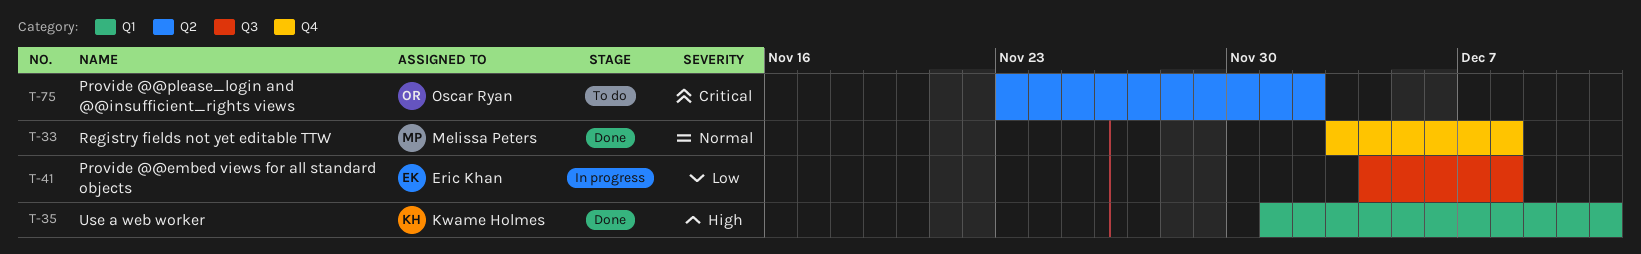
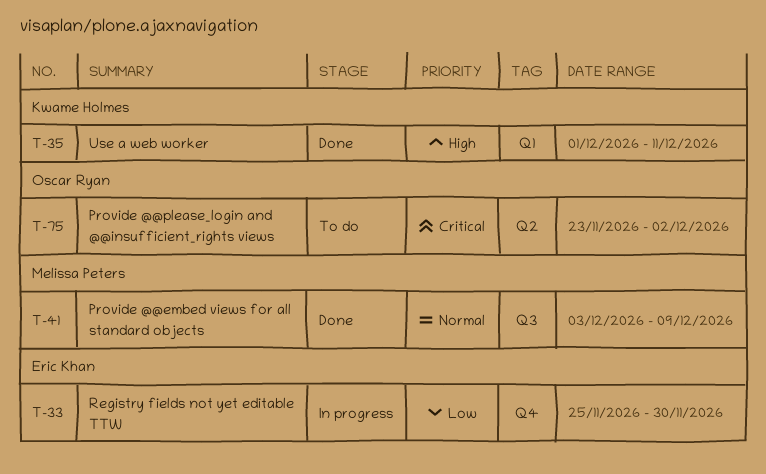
T-33, status: Done -> In progress
T-33, owner: Melissa Peters -> Eric Khan
T-33, priority: Normal -> Low
T-33, start: Dec 3 -> Nov 25
T-33, due: Dec 8 -> Nov 30
T-41, status: In progress -> Done
T-41, owner: Eric Khan -> Melissa Peters
T-41, priority: Low -> Normal
T-41, start: Dec 4 -> Dec 3
T-41, due: Dec 8 -> Dec 9

